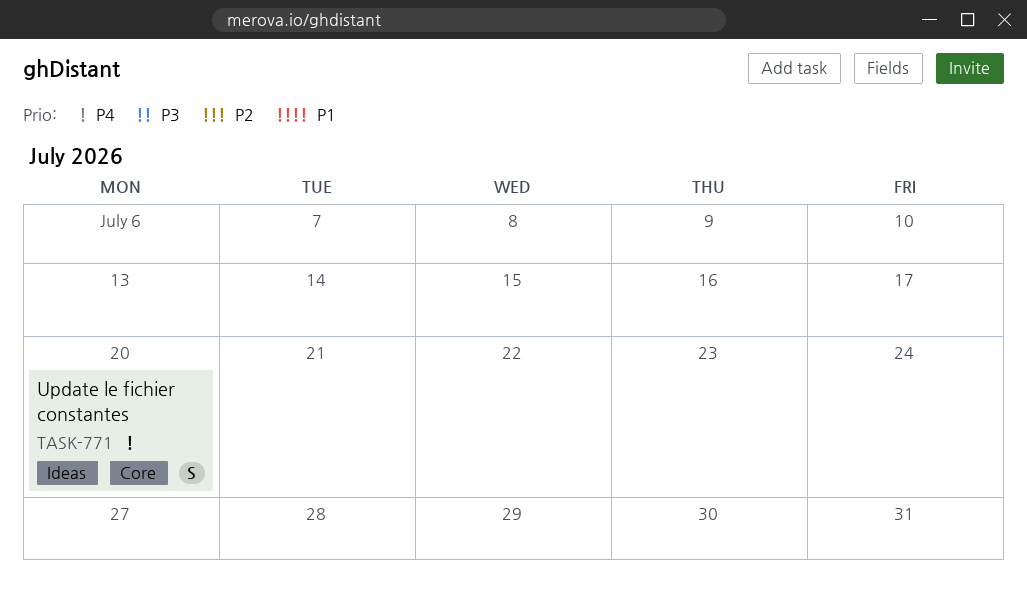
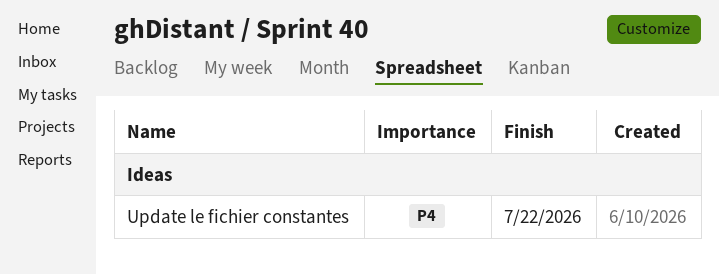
Update le fichier constantes, due: Jul 20 -> Jul 22

